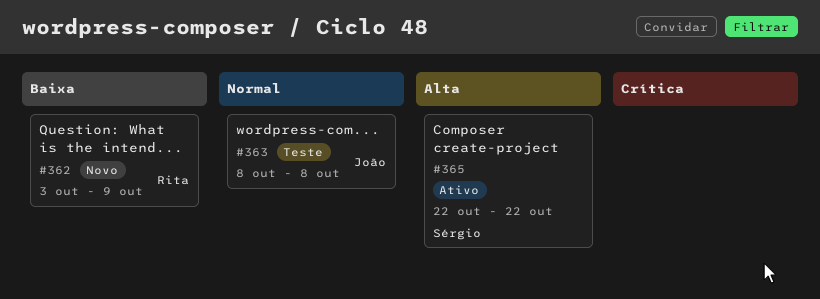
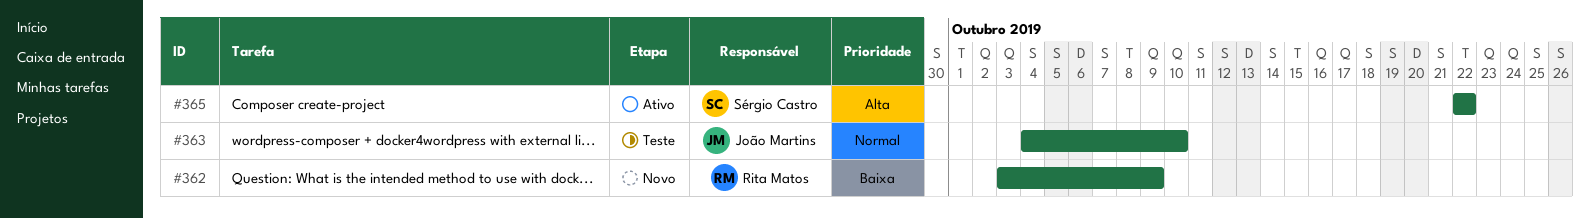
#363, start: Oct 8 -> Oct 4
#363, due: Oct 8 -> Oct 10

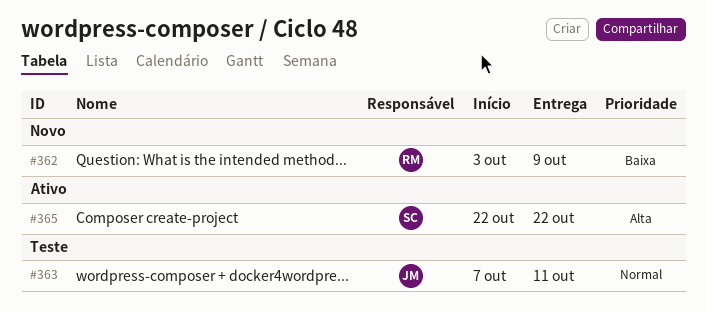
#363, start: Oct 4 -> Oct 7
#363, due: Oct 10 -> Oct 11

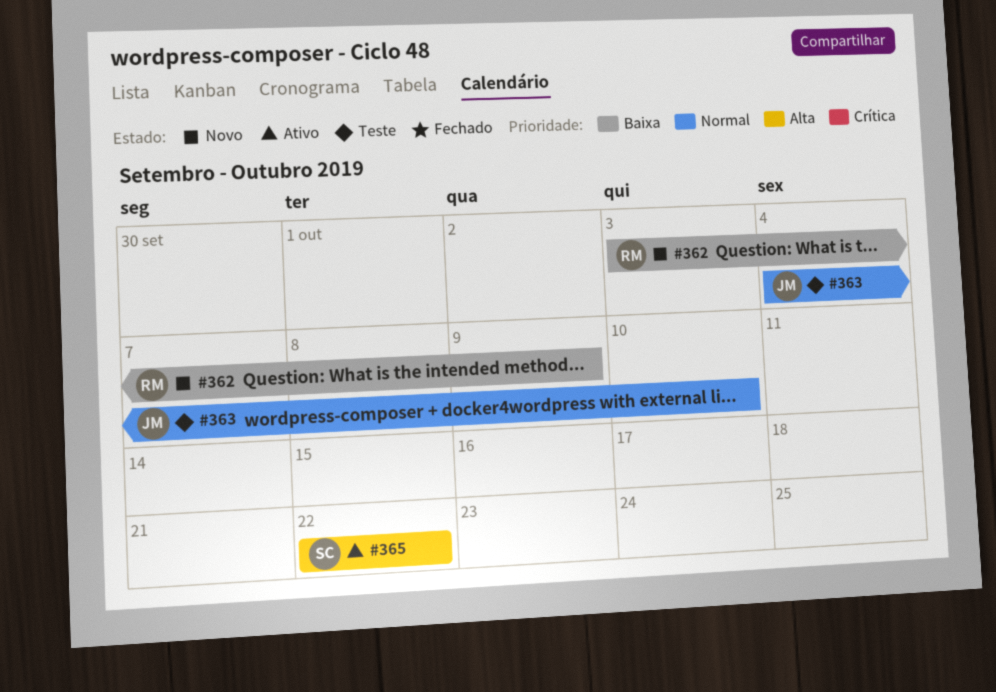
#363, start: Oct 7 -> Oct 4
#363, due: Oct 11 -> Oct 10

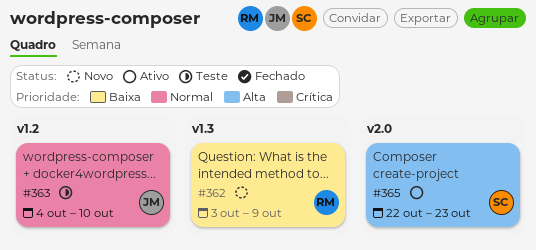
#365, due: Oct 22 -> Oct 23

